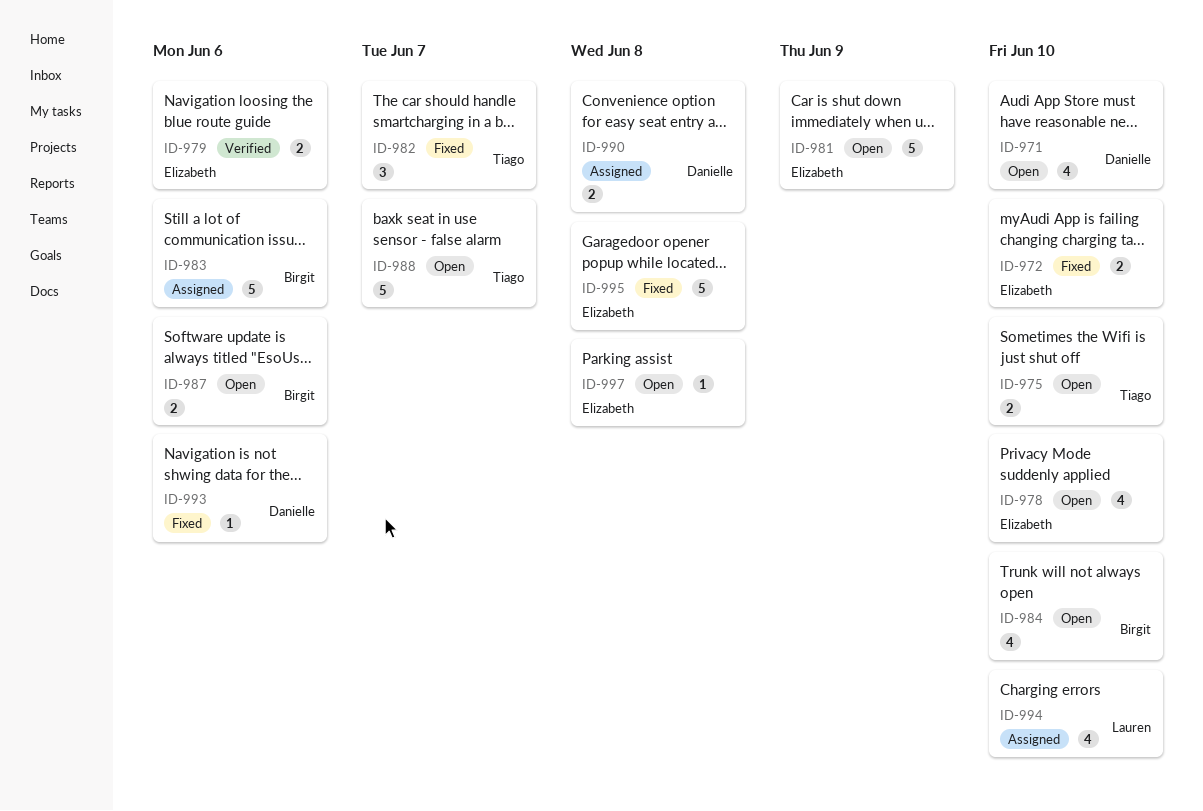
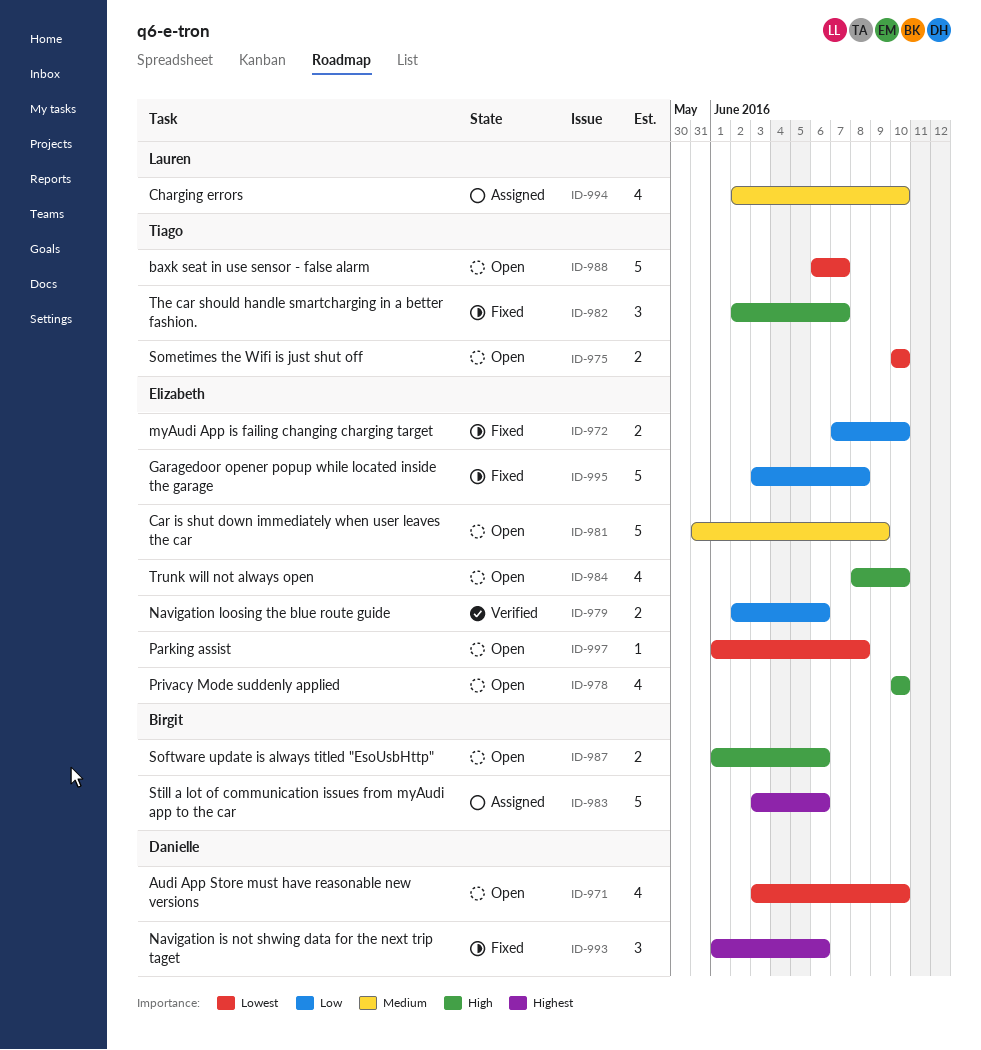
ID-984, owner: Birgit -> Elizabeth
ID-990: present -> none
ID-993, estimate: 1 -> 3

